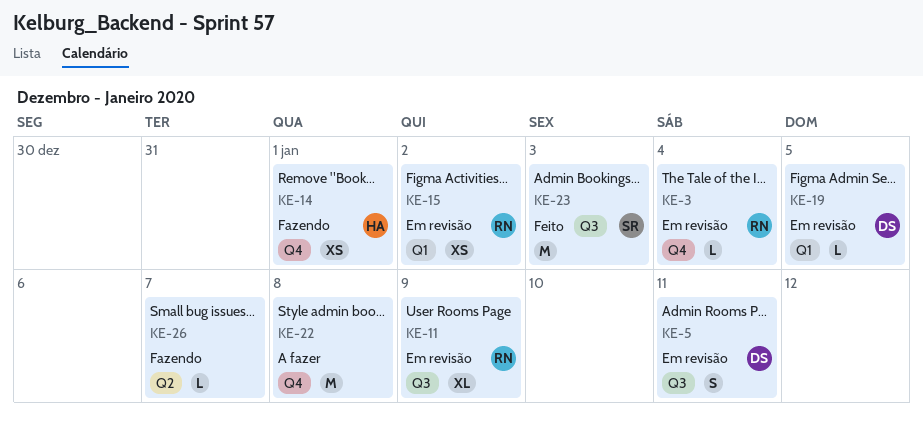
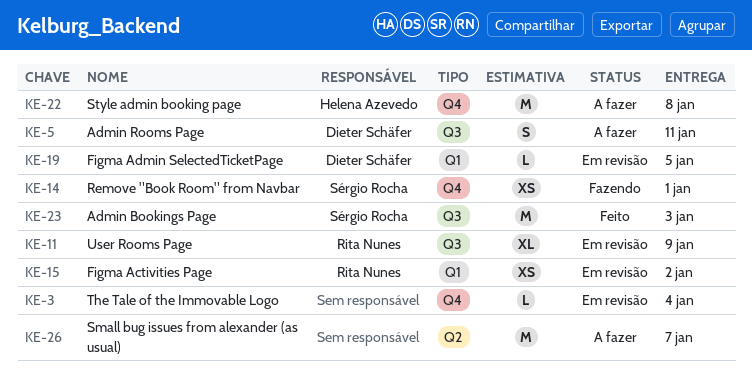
KE-3, owner: Rita Nunes -> none
KE-5, status: Em revisão -> A fazer
KE-14, owner: Helena Azevedo -> Sérgio Rocha
KE-22, owner: none -> Helena Azevedo
KE-26, status: Fazendo -> A fazer
KE-26, estimate: L -> M

